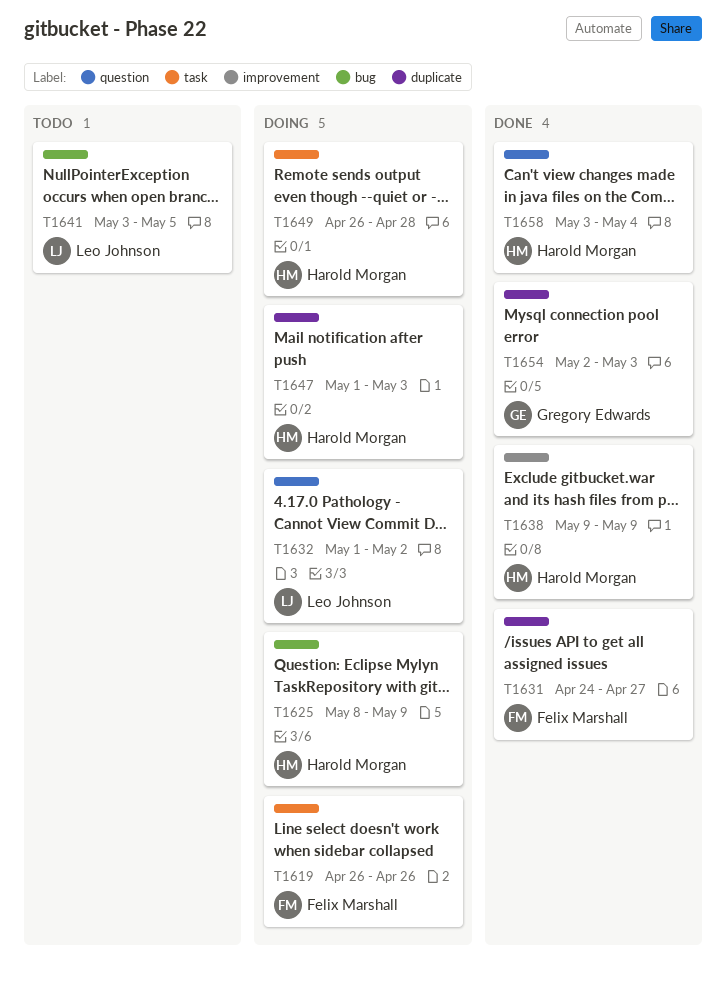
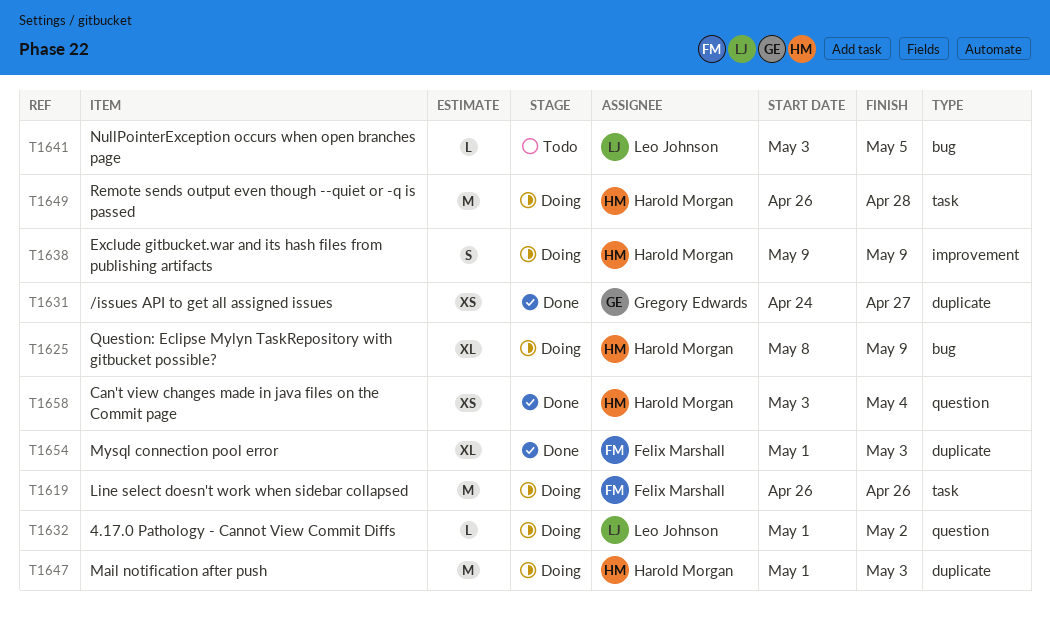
T1631, owner: Felix Marshall -> Gregory Edwards
T1638, status: Done -> Doing
T1654, owner: Gregory Edwards -> Felix Marshall
T1654, start: May 2 -> May 1

